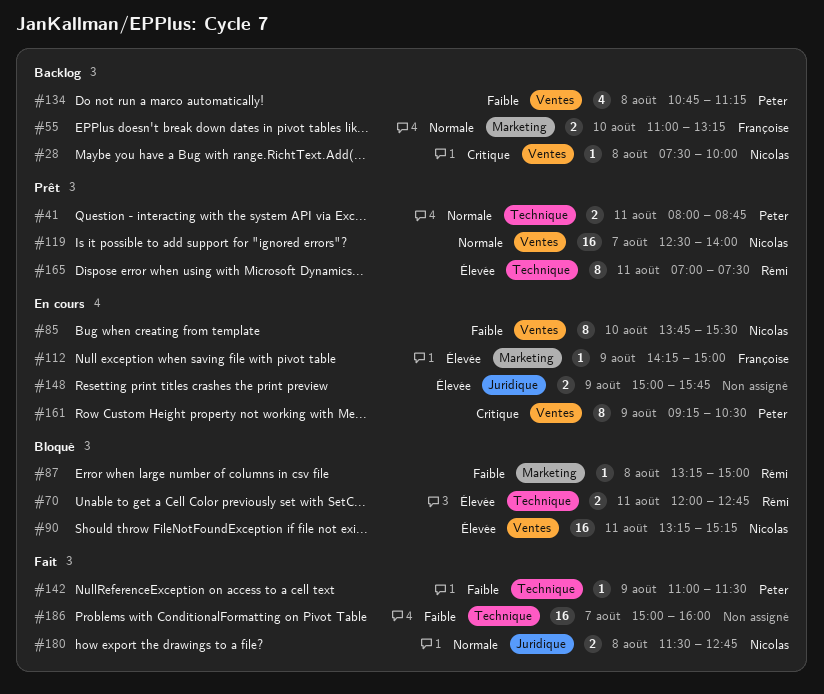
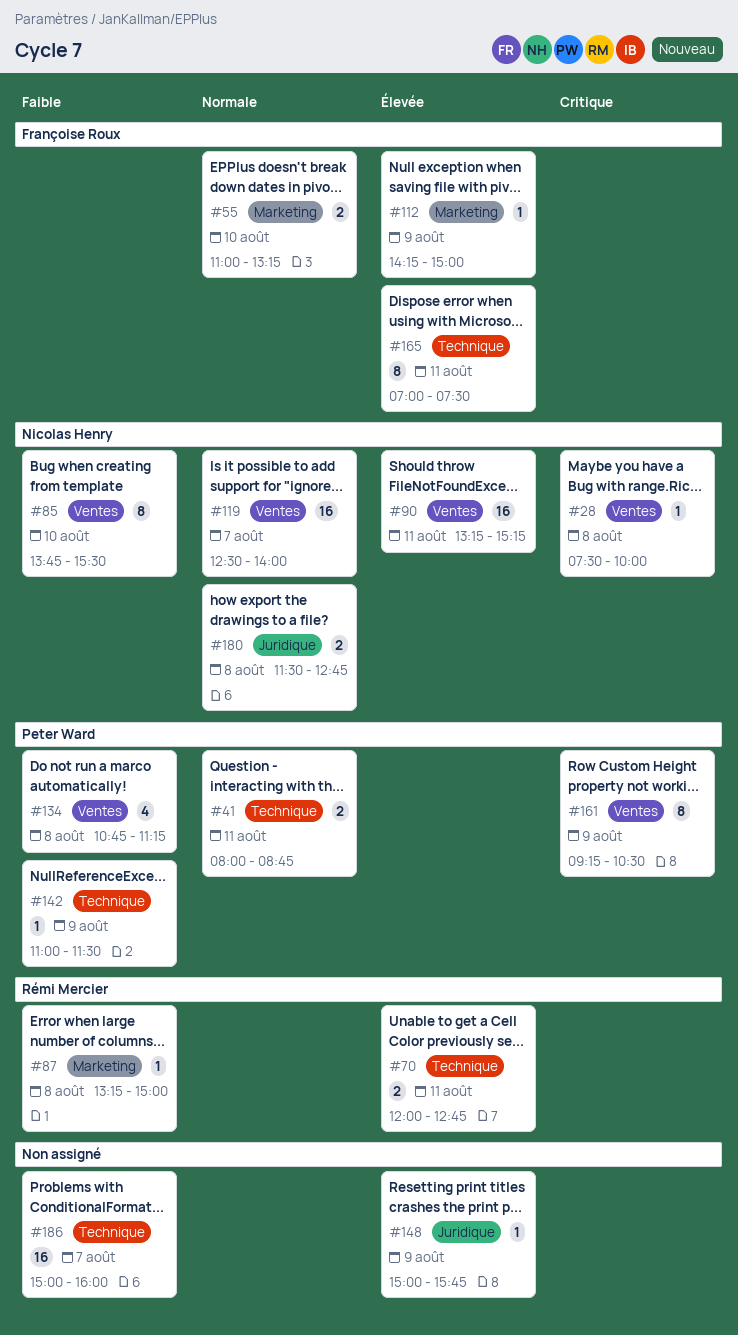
#148, estimate: 2 -> 1
#165, owner: Rémi Mercier -> Françoise Roux

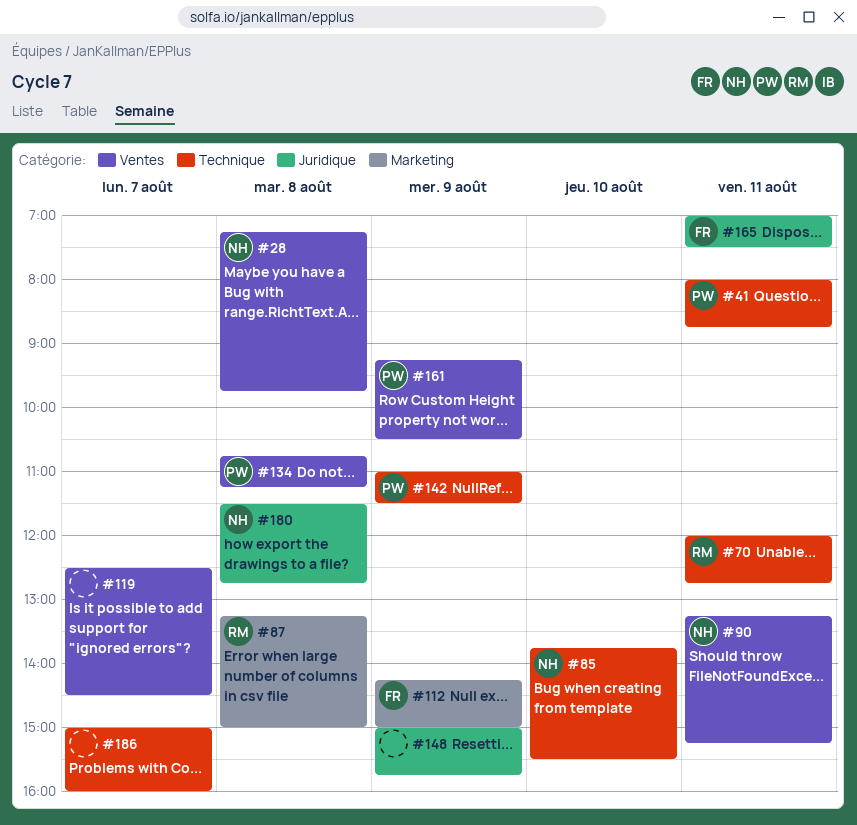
#28, begins: 07:30 -> 07:15
#28, ends: 10:00 -> 09:45
#55: present -> none
#85, label: Ventes -> Technique
#119, owner: Nicolas Henry -> none
#119, ends: 14:00 -> 14:30
#165, label: Technique -> Juridique

